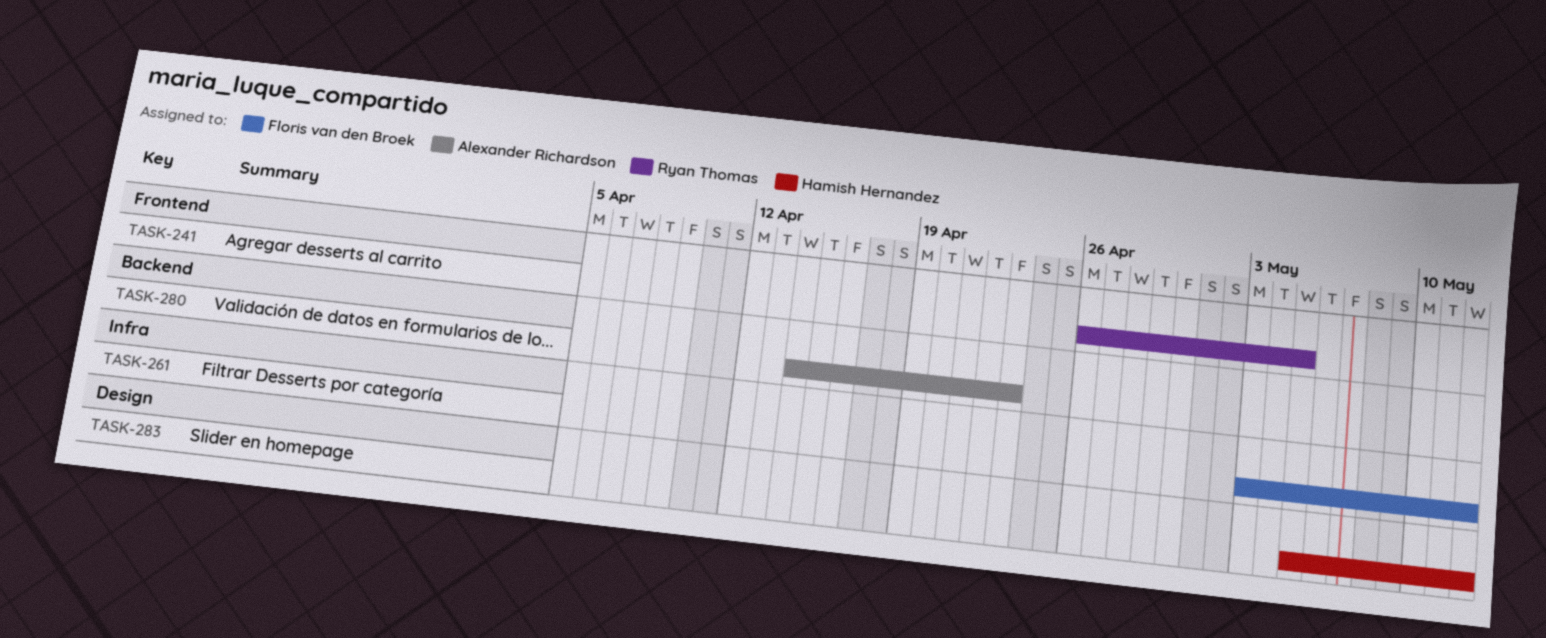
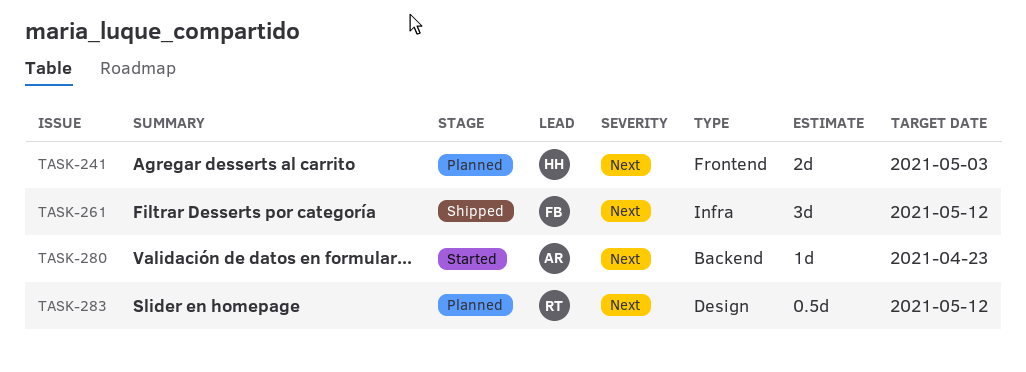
TASK-241, owner: Ryan Thomas -> Hamish Hernandez
TASK-241, due: May 5 -> May 3
TASK-283, owner: Hamish Hernandez -> Ryan Thomas

